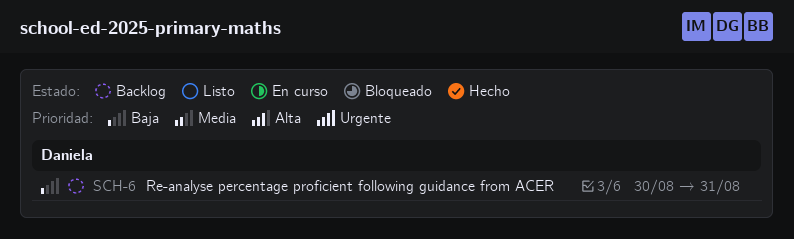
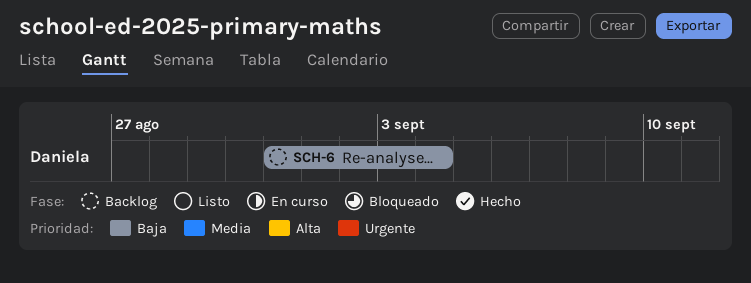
SCH-6, start: Aug 30 -> Aug 31
SCH-6, due: Aug 31 -> Sep 4

